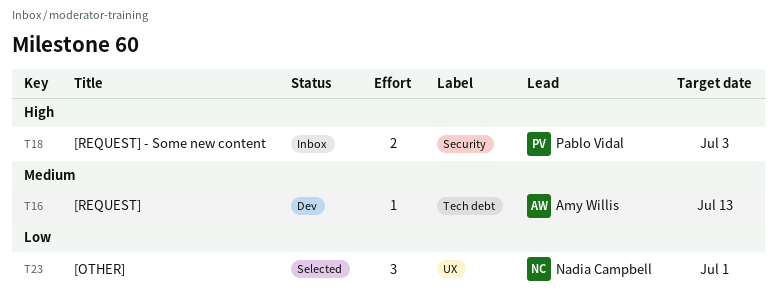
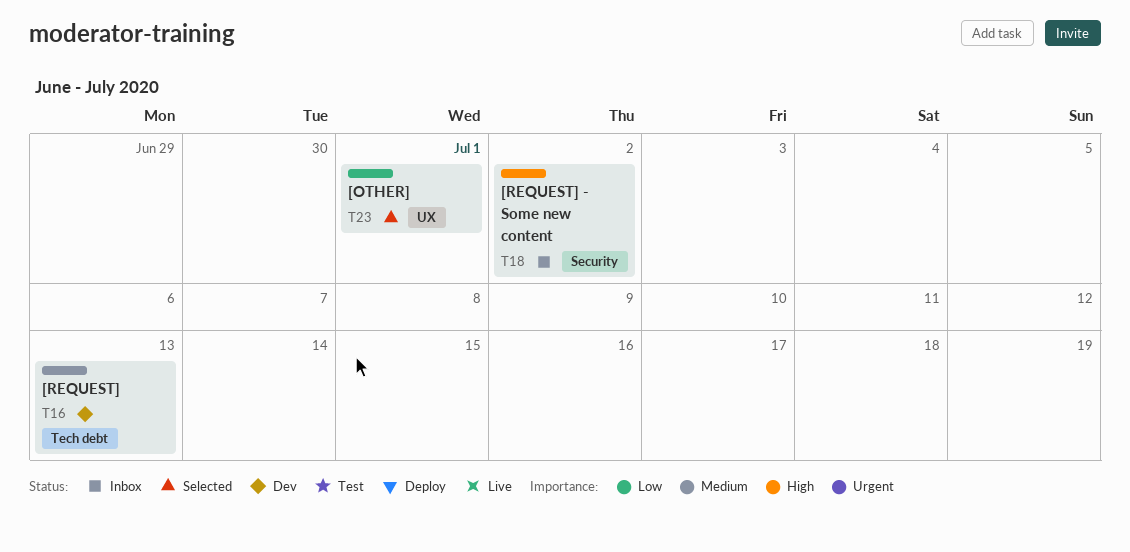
T18, due: Jul 3 -> Jul 2

